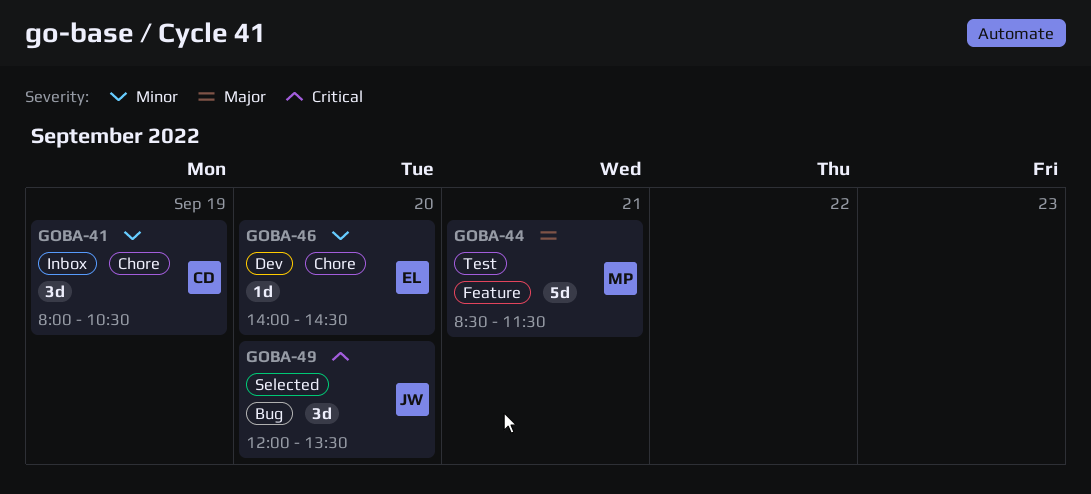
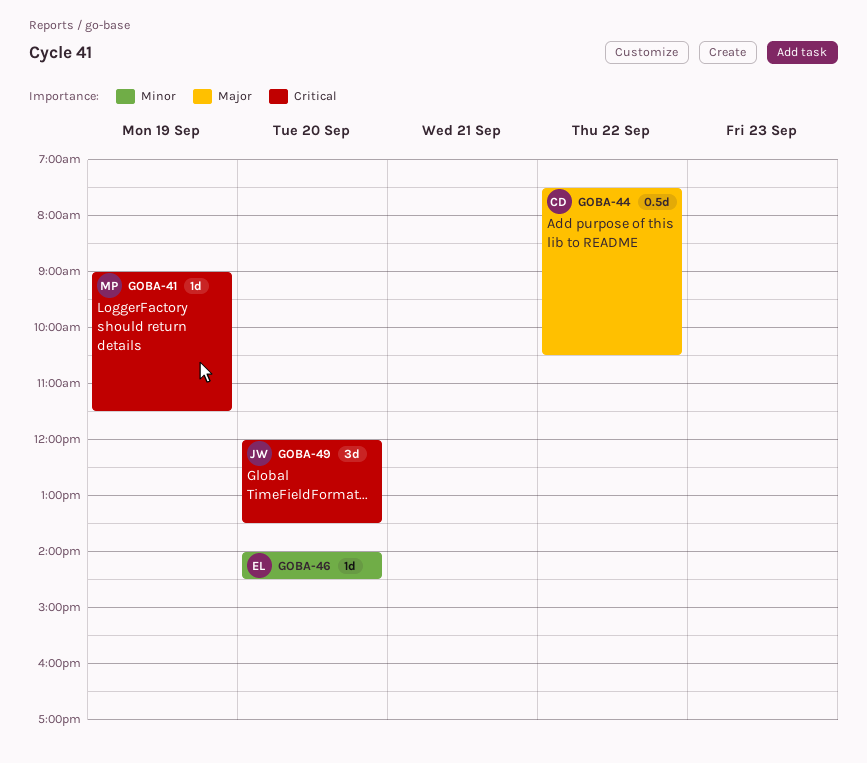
GOBA-41, owner: CD -> MP
GOBA-41, priority: Minor -> Critical
GOBA-41, estimate: 3d -> 1d
GOBA-41, begins: 08:00 -> 09:00
GOBA-41, ends: 10:30 -> 11:30
GOBA-44, owner: MP -> CD
GOBA-44, estimate: 5d -> 0.5d
GOBA-44, day: Sep 21 -> Sep 22
GOBA-44, begins: 08:30 -> 07:30
GOBA-44, ends: 11:30 -> 10:30

